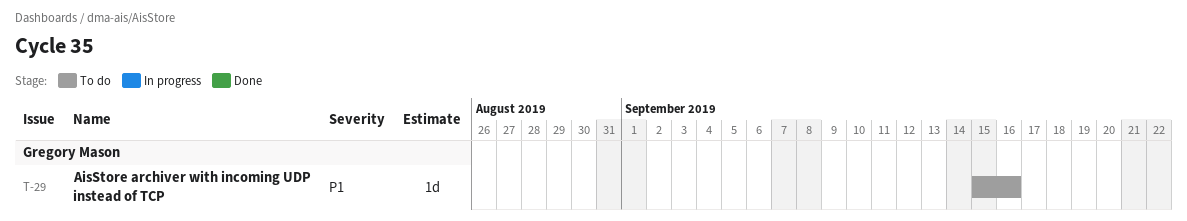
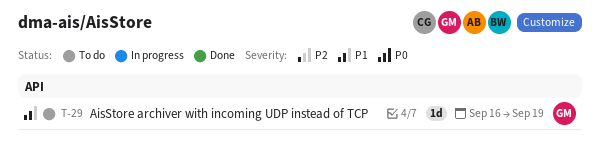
T-29, start: Sep 15 -> Sep 16
T-29, due: Sep 16 -> Sep 19

